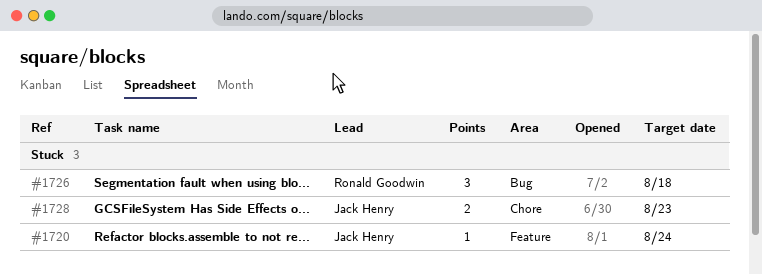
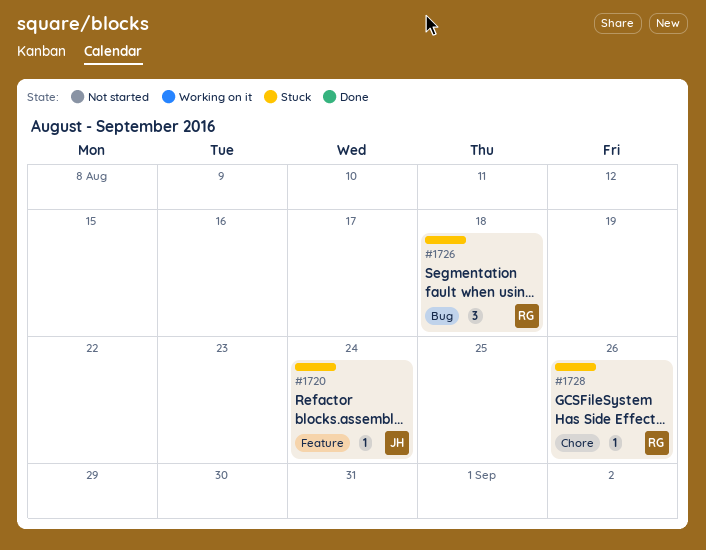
#1728, owner: Jack Henry -> Ronald Goodwin
#1728, estimate: 2 -> 1
#1728, due: Aug 23 -> Aug 26

